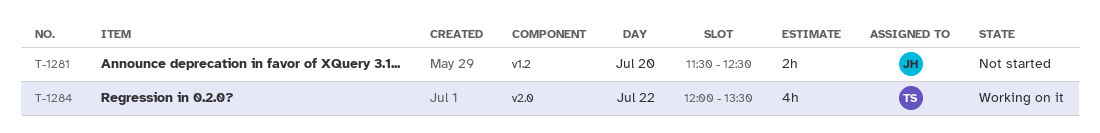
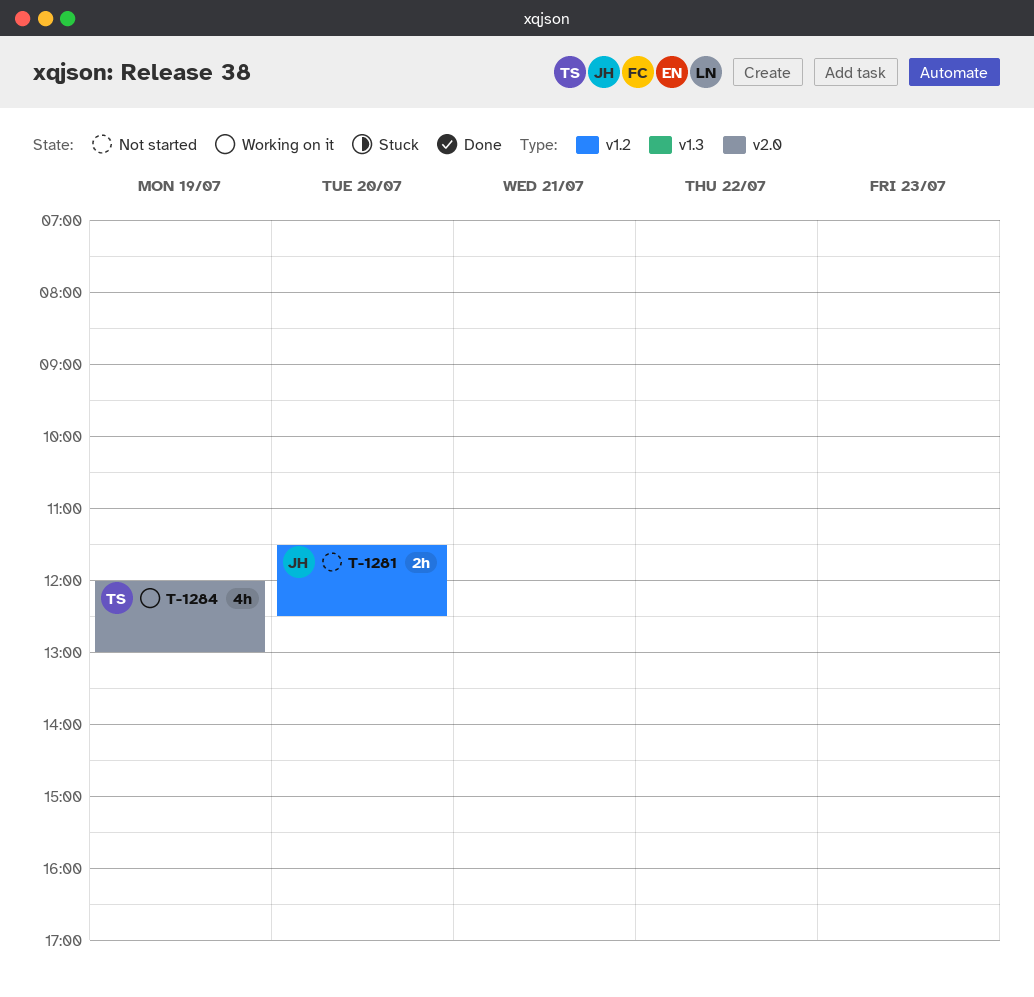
T-1284, day: Jul 22 -> Jul 19
T-1284, ends: 13:30 -> 13:00

